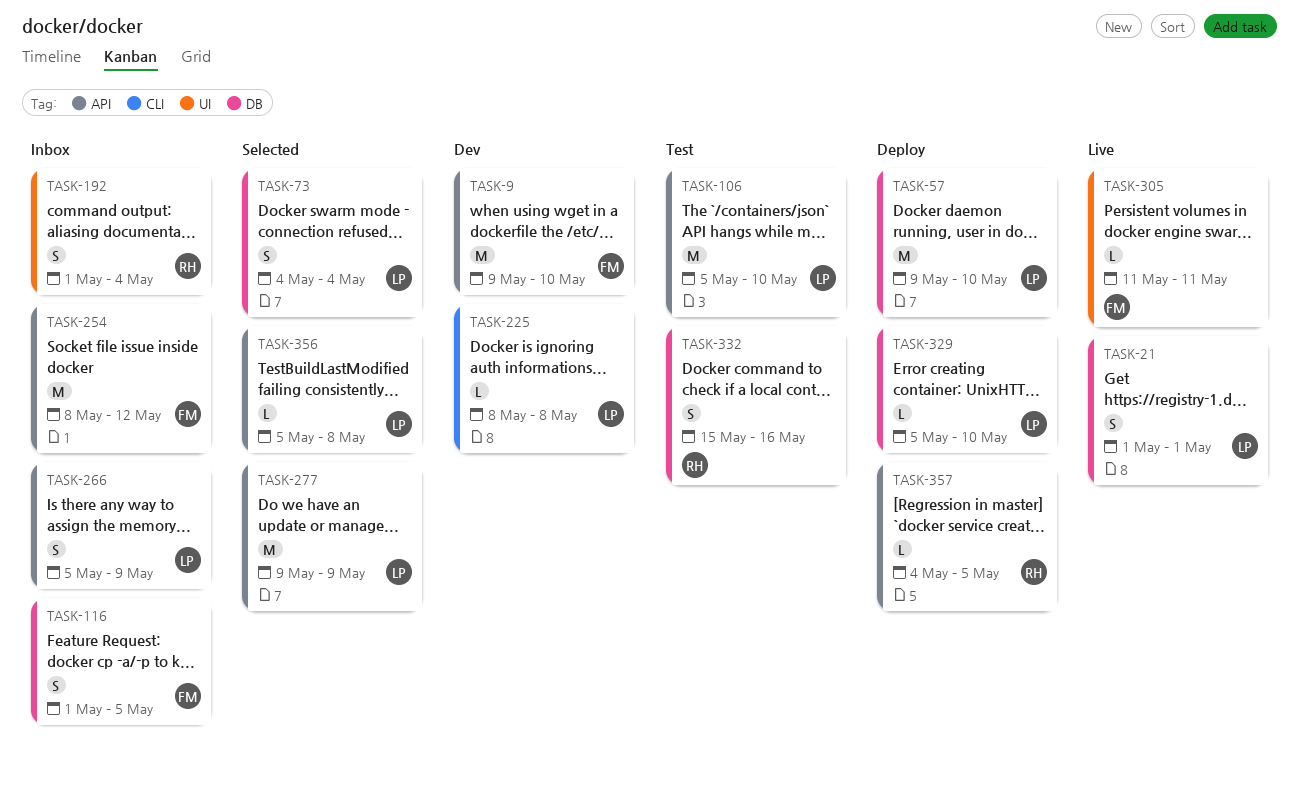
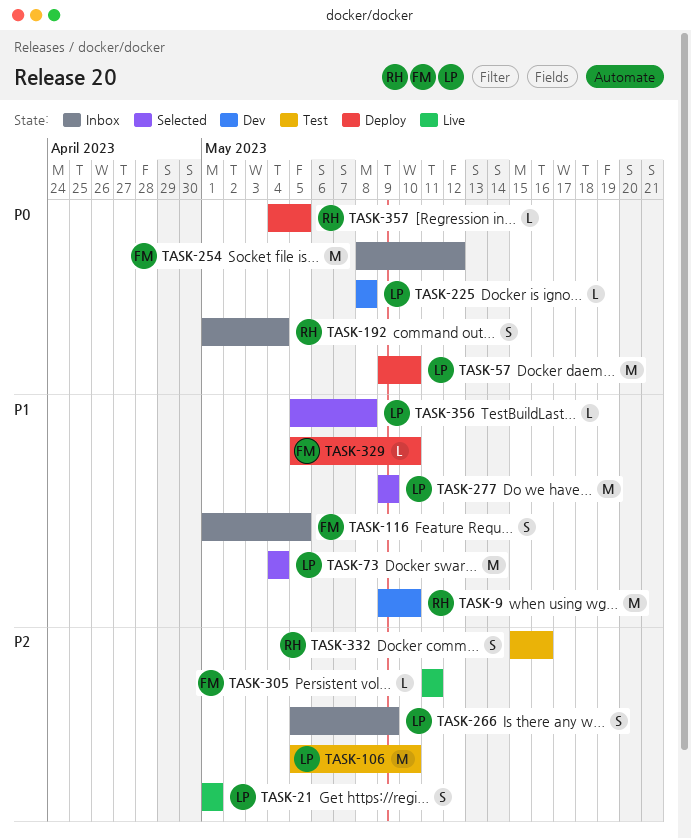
TASK-9, owner: FM -> RH
TASK-73, estimate: S -> M
TASK-329, owner: LP -> FM

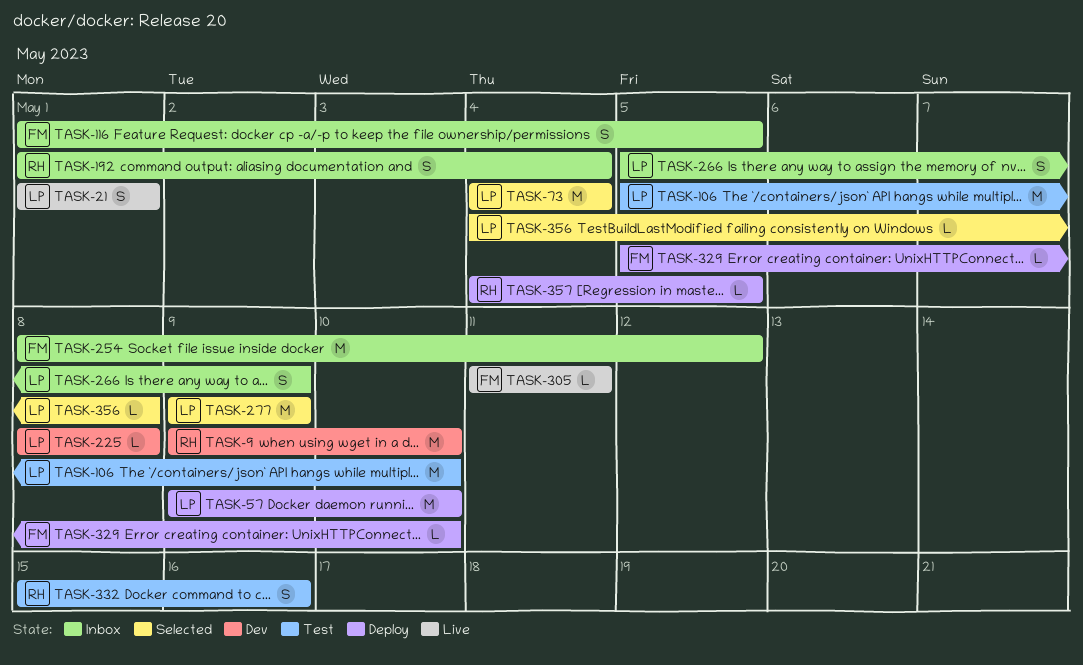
TASK-356, start: May 5 -> May 4

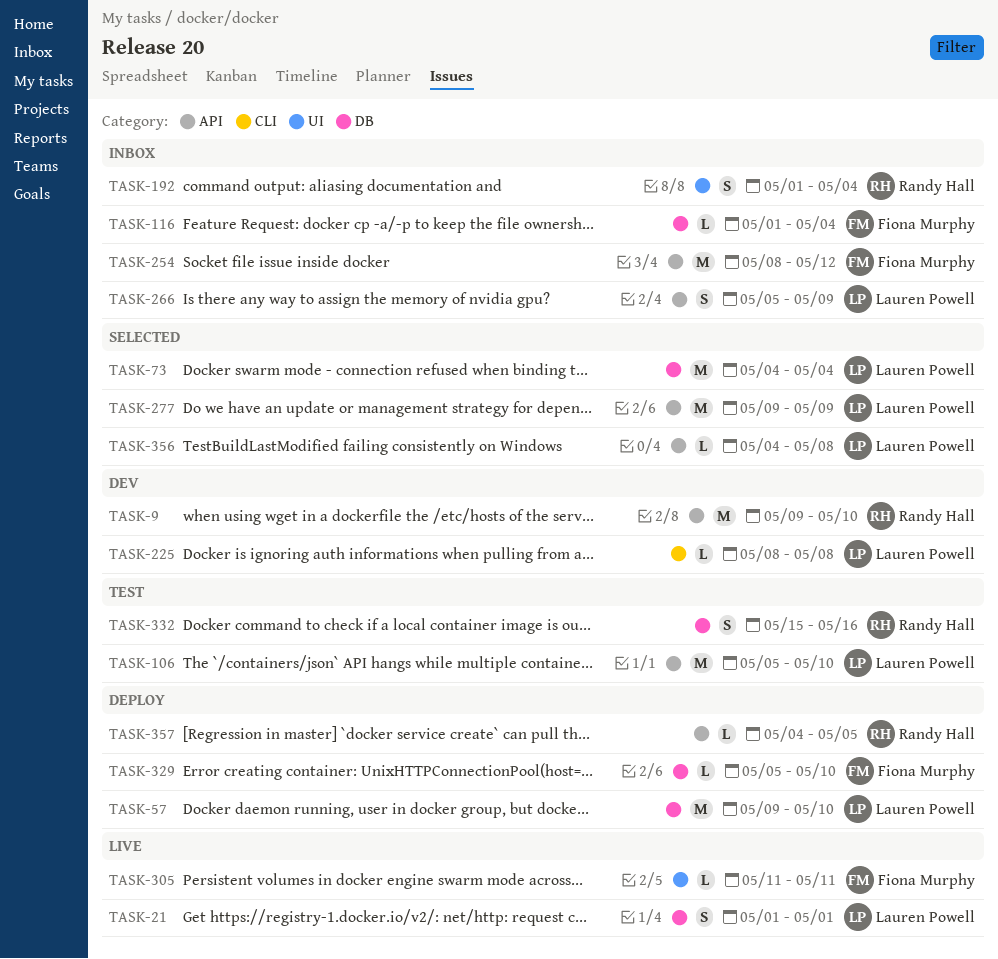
TASK-116, estimate: S -> L
TASK-116, due: May 5 -> May 4

